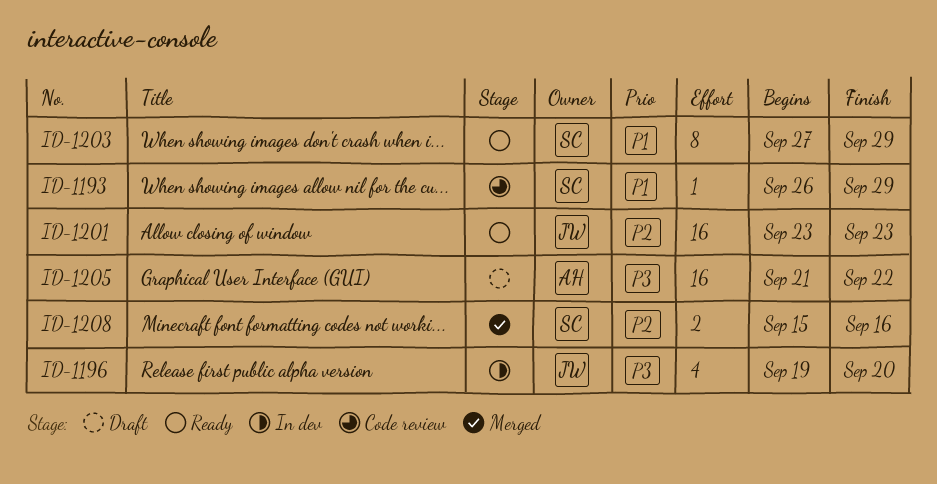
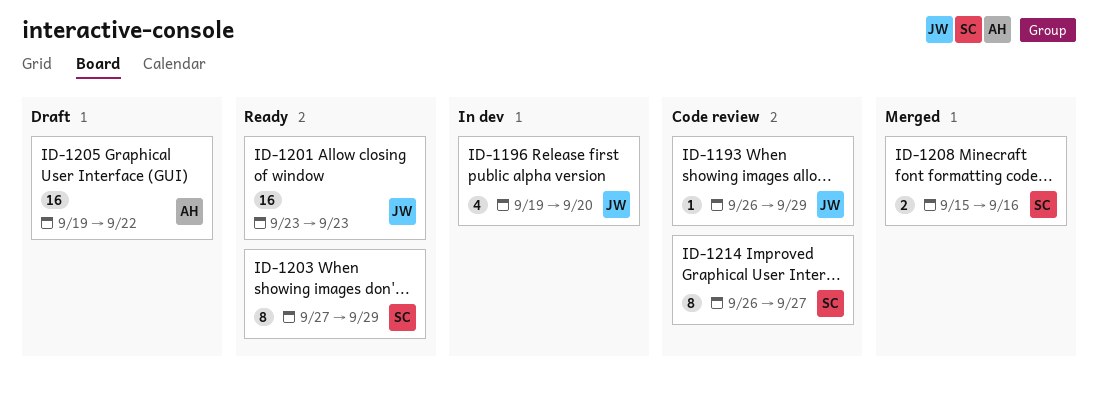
ID-1193, owner: SC -> JW
ID-1205, start: Sep 21 -> Sep 19
ID-1214: none -> present

